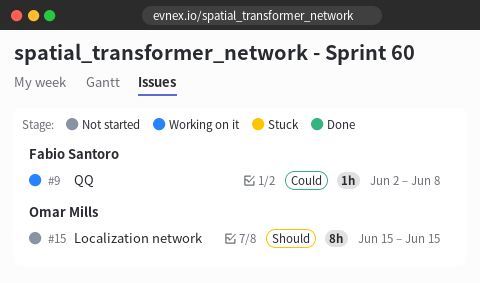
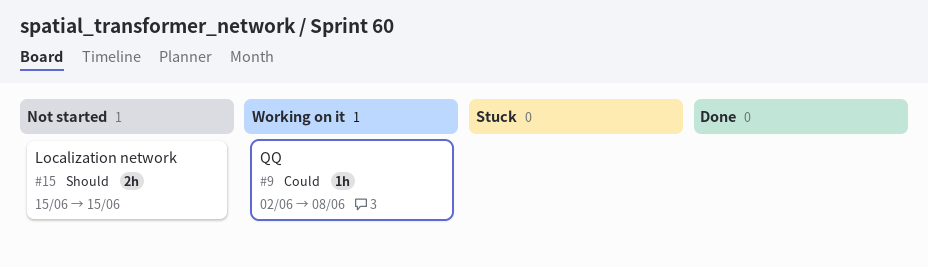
#15, estimate: 8h -> 2h

